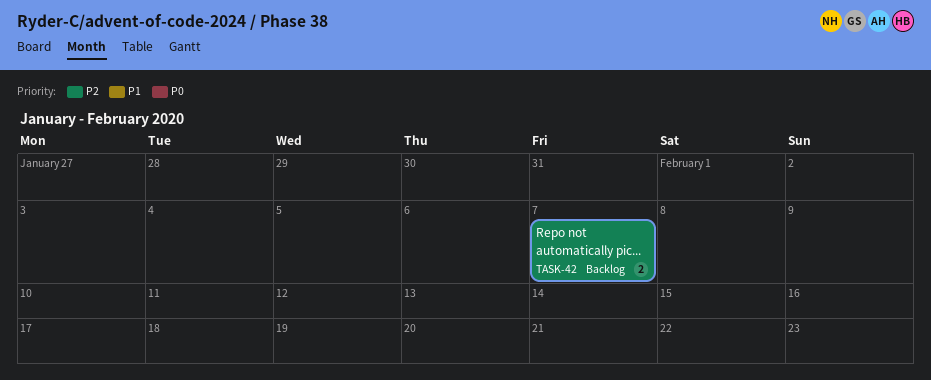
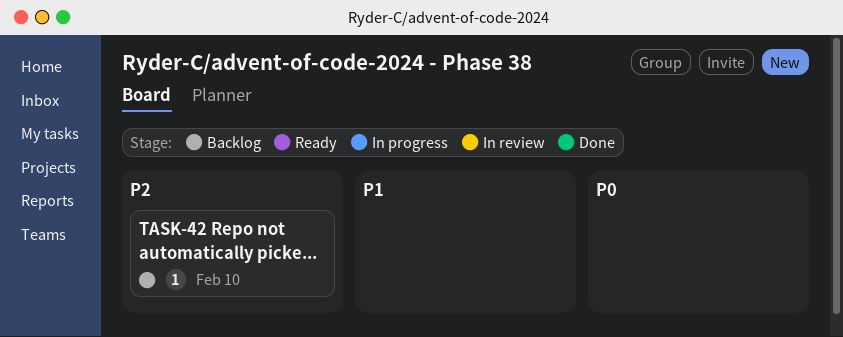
TASK-42, estimate: 2 -> 1
TASK-42, due: Feb 7 -> Feb 10

